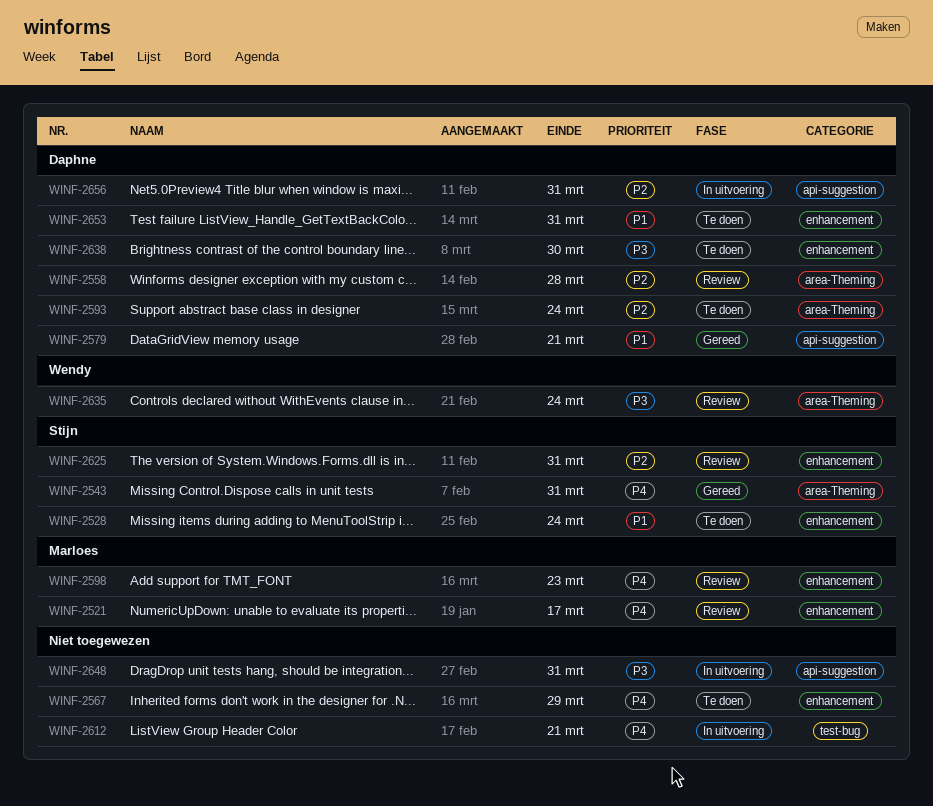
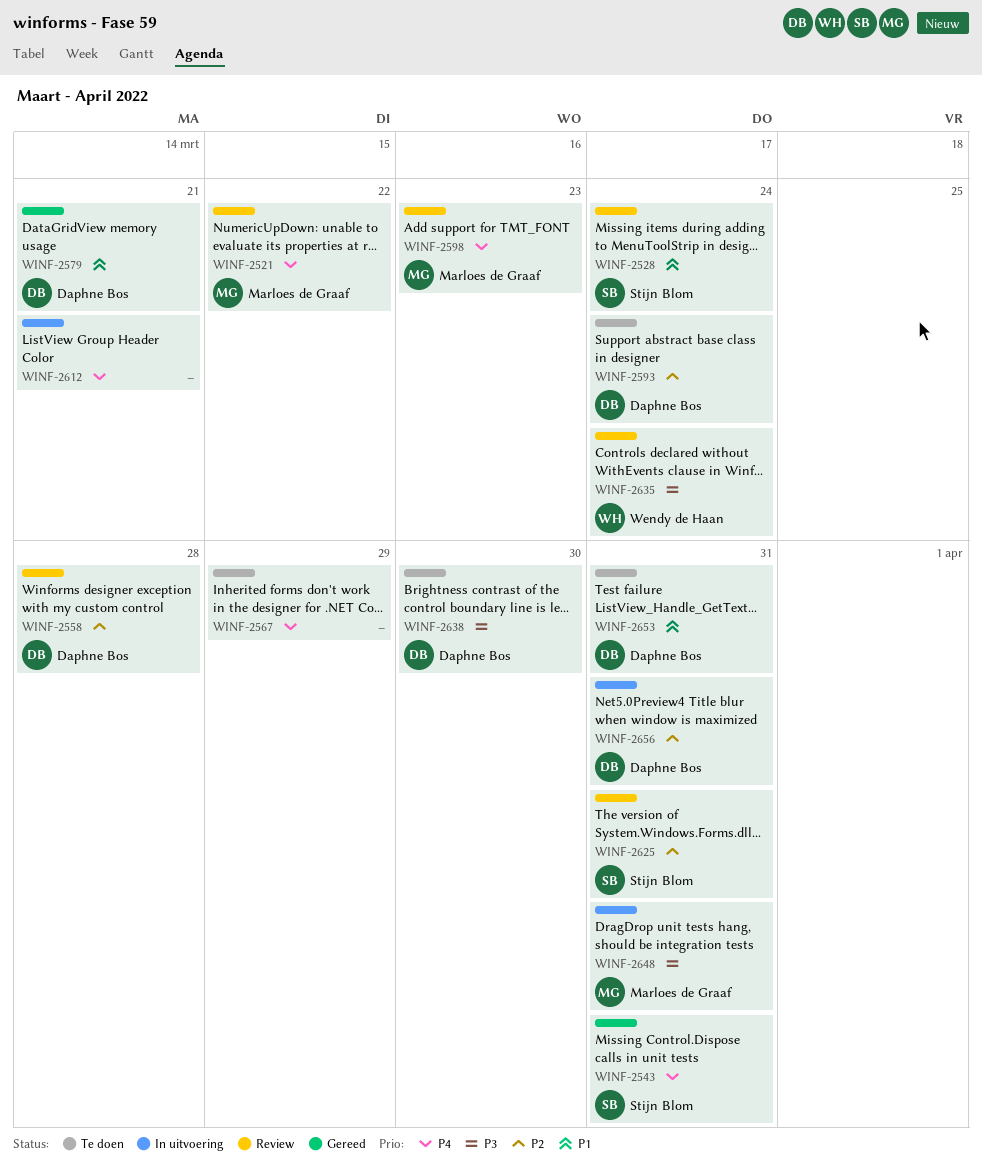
WINF-2521, due: Mar 17 -> Mar 22
WINF-2528, status: Te doen -> Review
WINF-2648, owner: none -> Marloes de Graaf

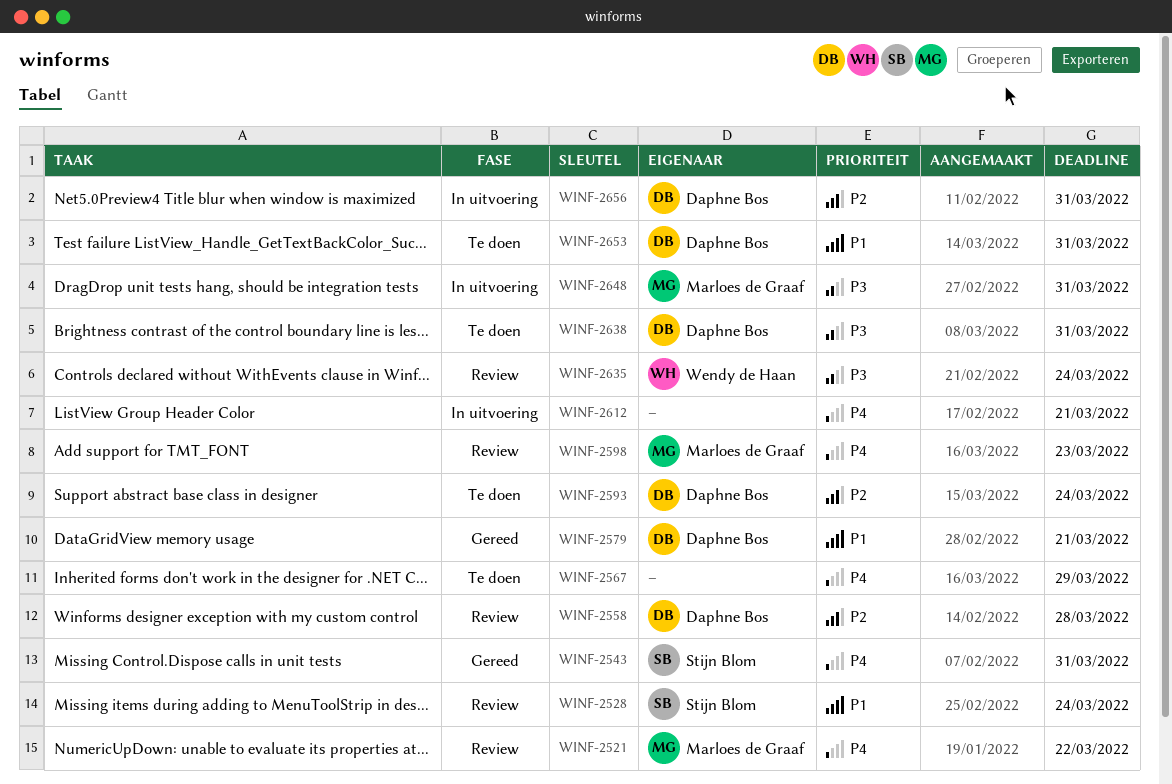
WINF-2625: present -> none
WINF-2638, due: Mar 30 -> Mar 31

